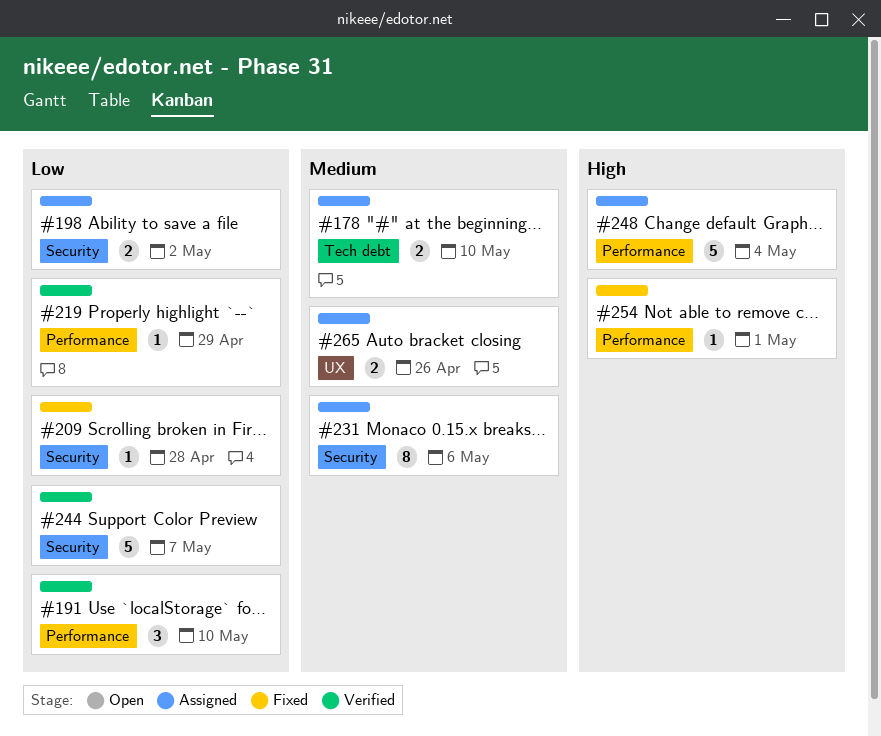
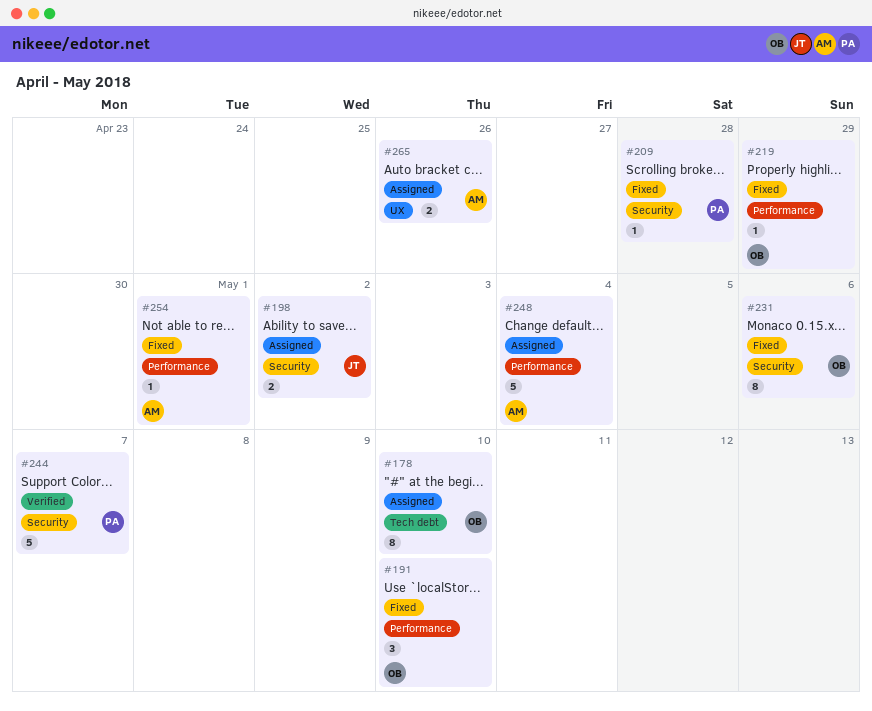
#178, estimate: 2 -> 8
#191, status: Verified -> Fixed
#219, status: Verified -> Fixed
#231, status: Assigned -> Fixed

